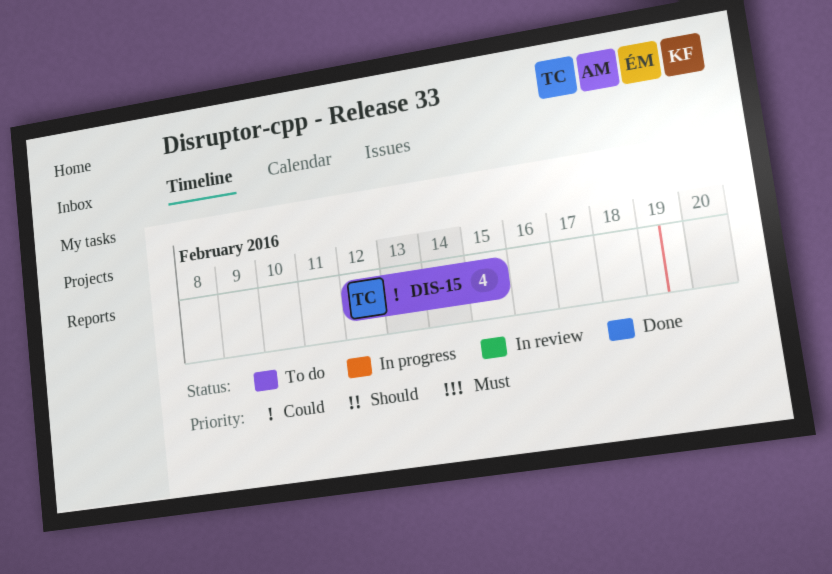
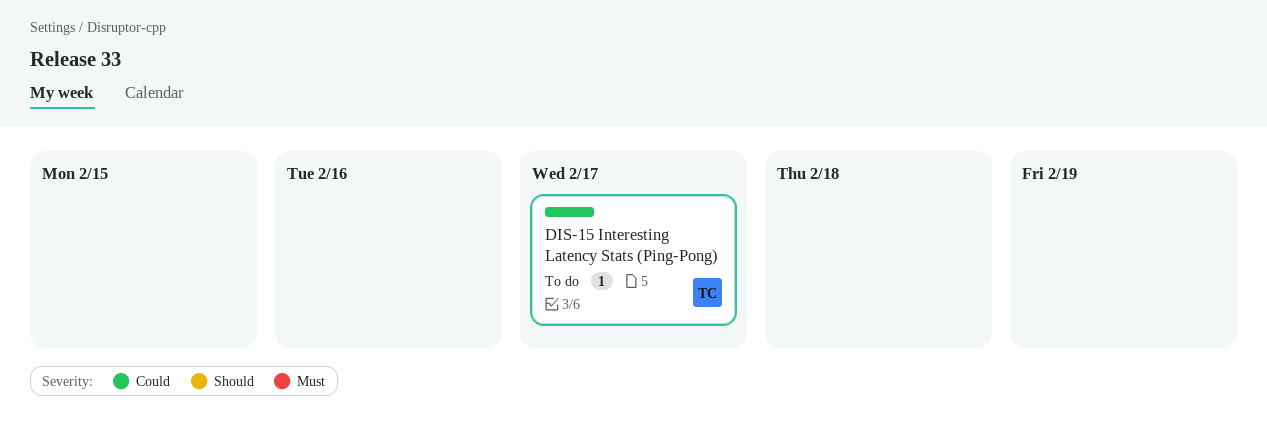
DIS-15, estimate: 4 -> 1
DIS-15, due: Feb 15 -> Feb 17

